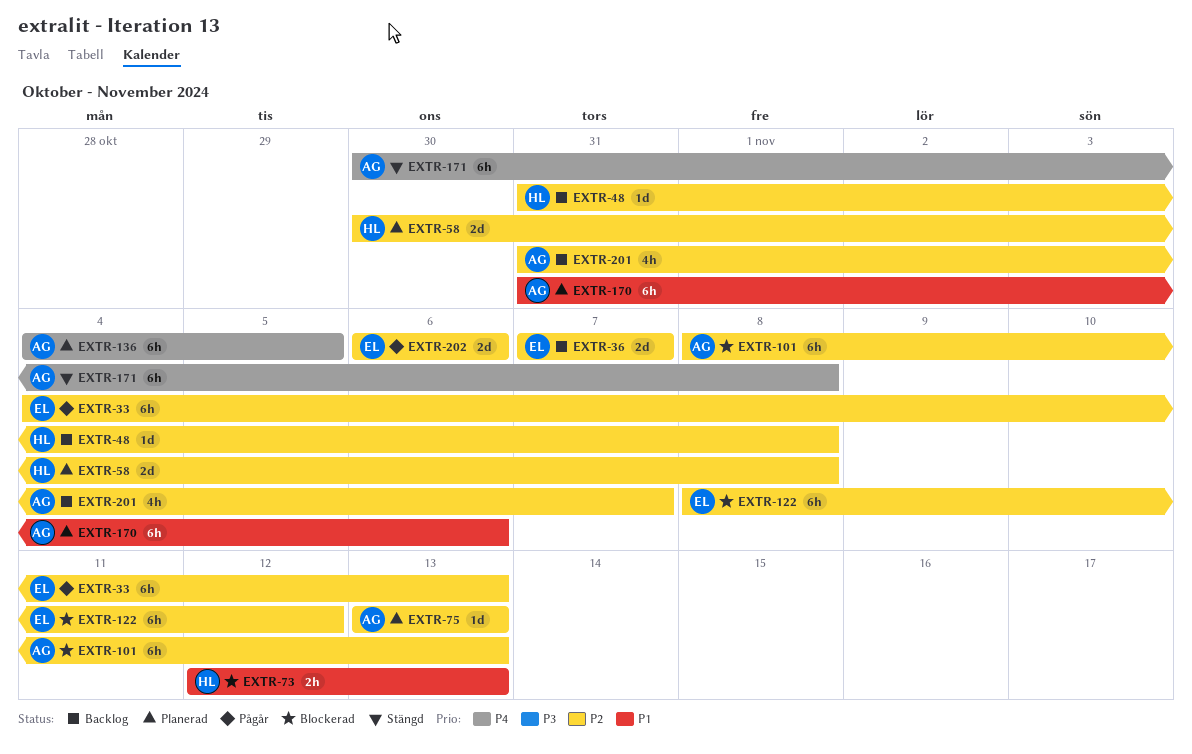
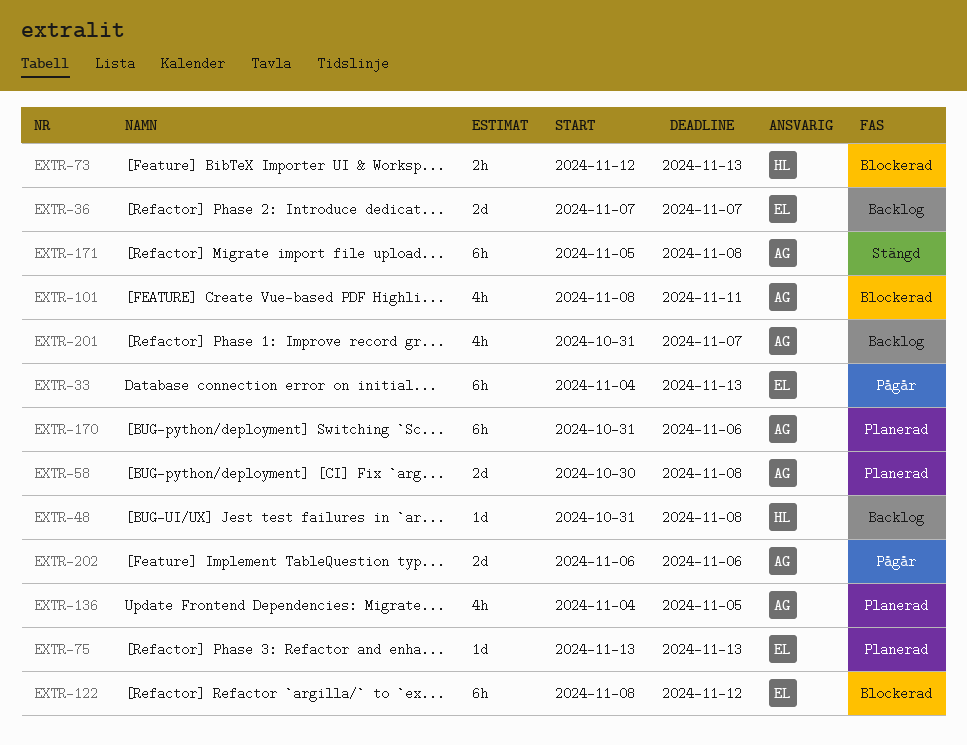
EXTR-58, owner: HL -> AG
EXTR-75, owner: AG -> EL
EXTR-101, estimate: 6h -> 4h
EXTR-101, due: Nov 13 -> Nov 11
EXTR-136, estimate: 6h -> 4h
EXTR-171, start: Oct 30 -> Nov 5
EXTR-202, owner: EL -> AG

